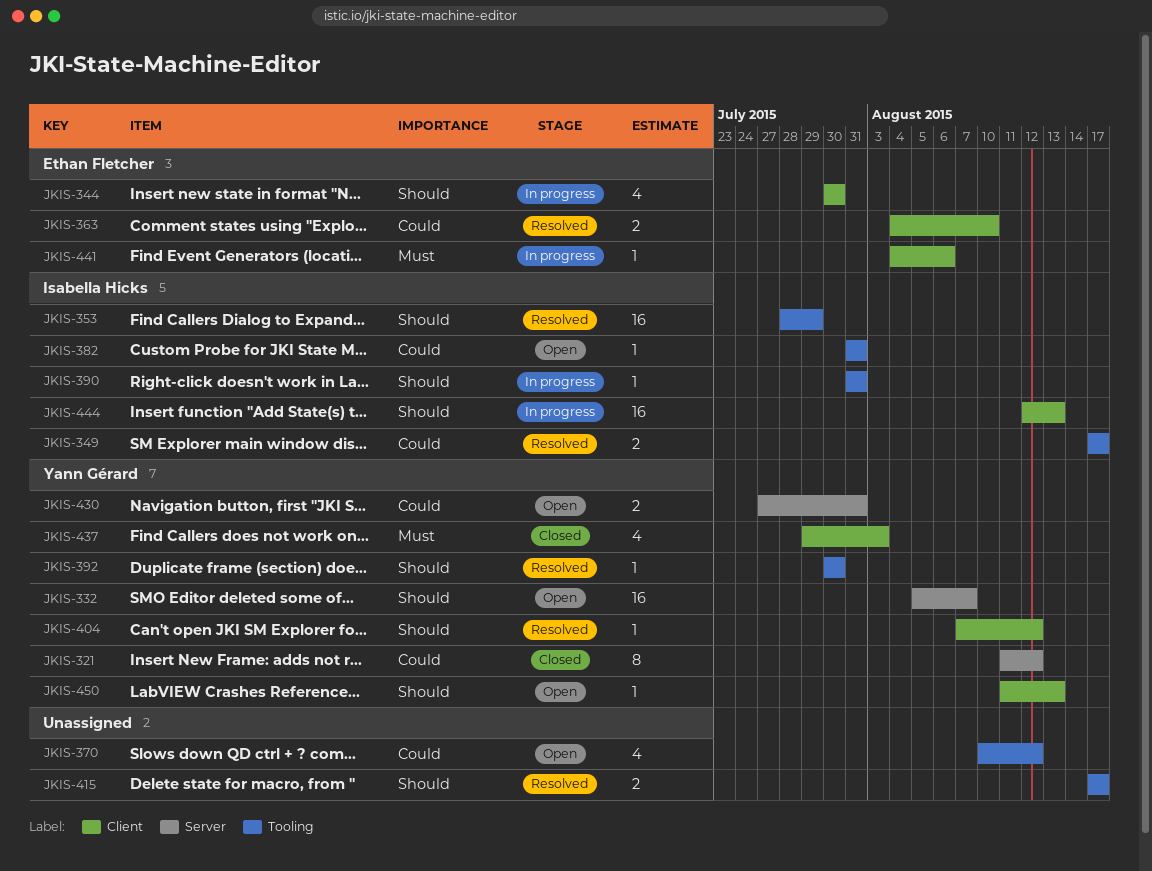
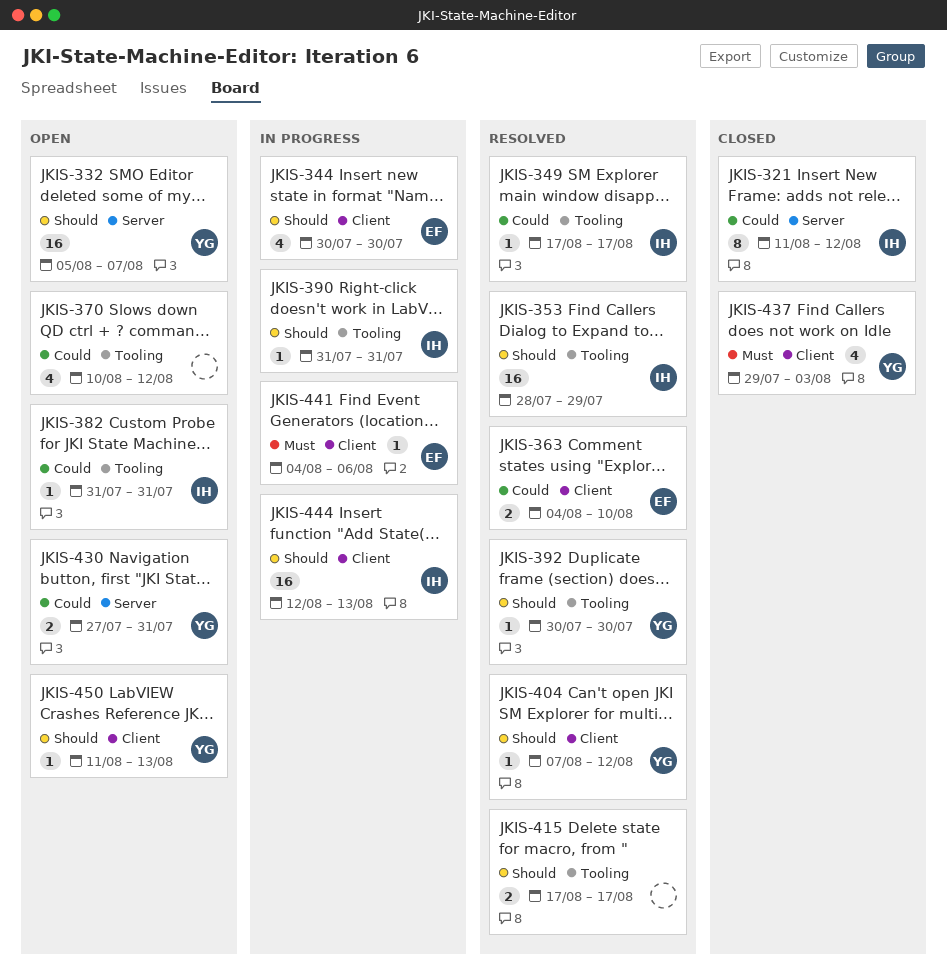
JKIS-321, owner: Yann Gérard -> Isabella Hicks
JKIS-349, estimate: 2 -> 1

